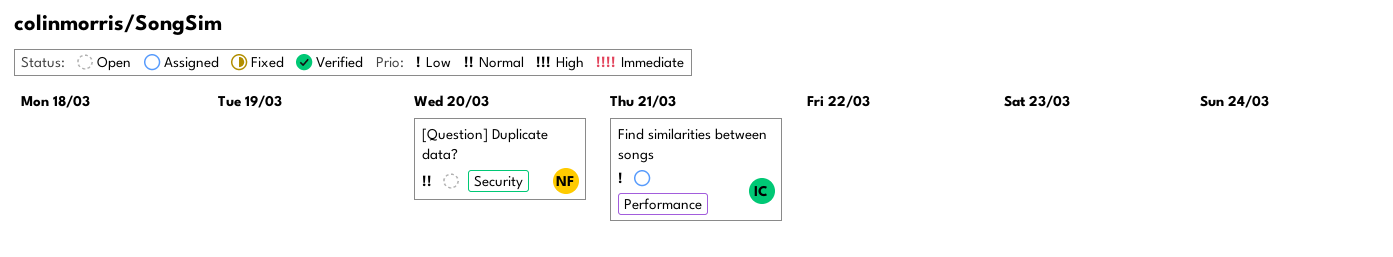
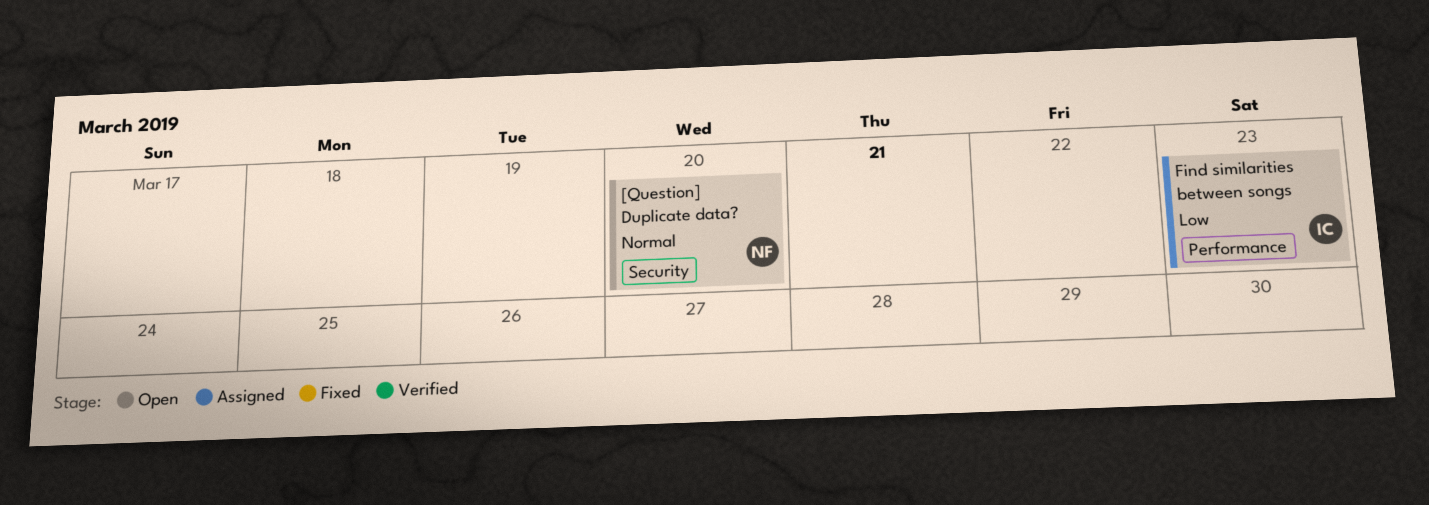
Find similarities between songs, due: Mar 21 -> Mar 23

